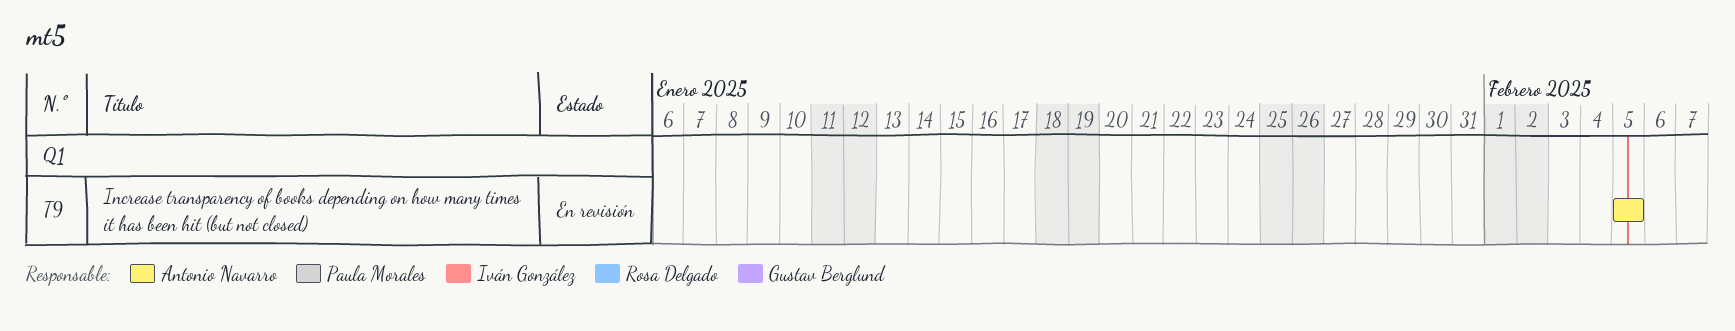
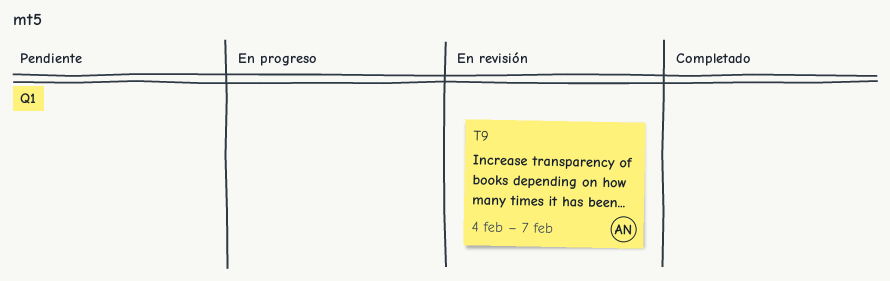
T9, start: Feb 5 -> Feb 4
T9, due: Feb 5 -> Feb 7

